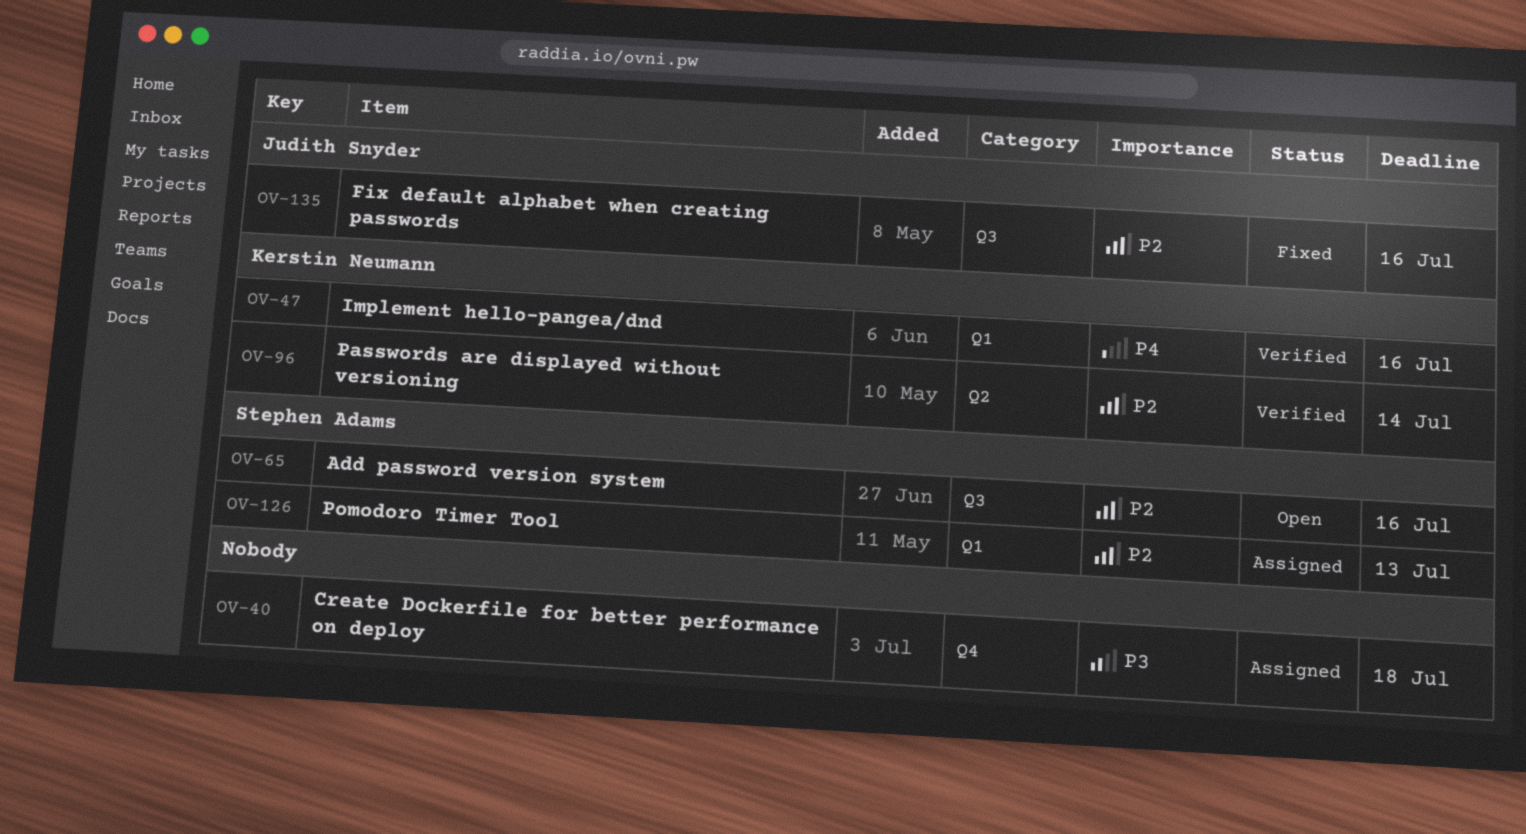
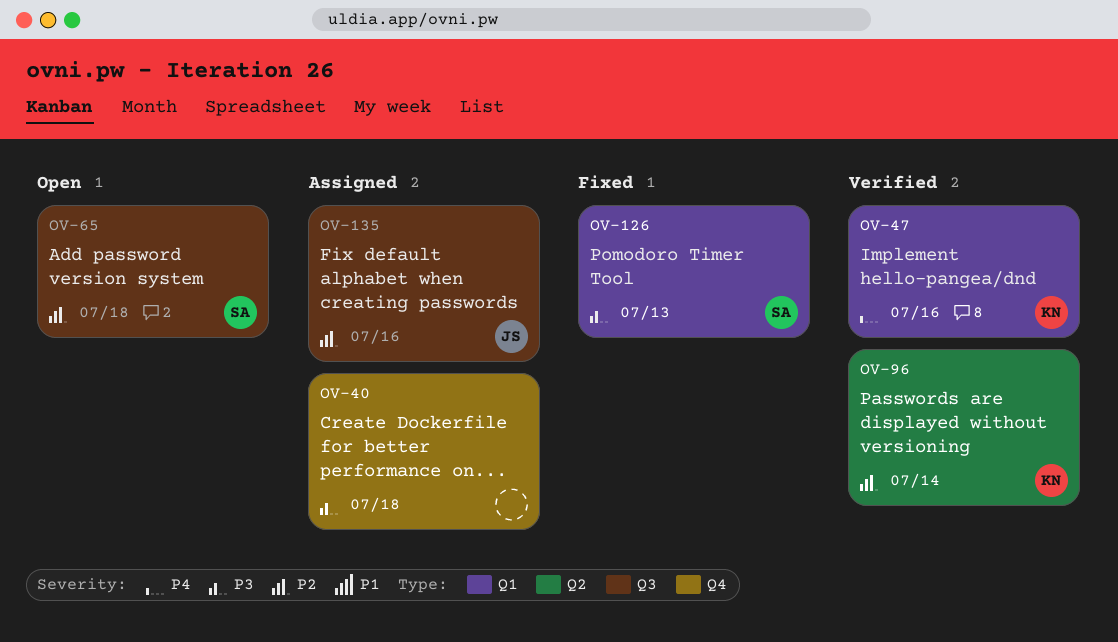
OV-65, due: Jul 16 -> Jul 18
OV-126, status: Assigned -> Fixed
OV-126, priority: P2 -> P3
OV-135, status: Fixed -> Assigned

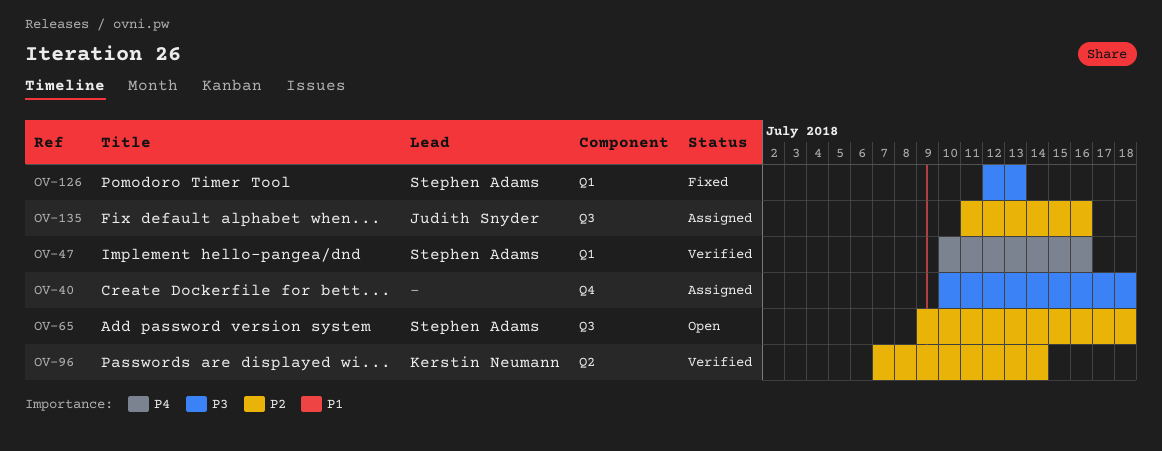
OV-47, owner: Kerstin Neumann -> Stephen Adams

